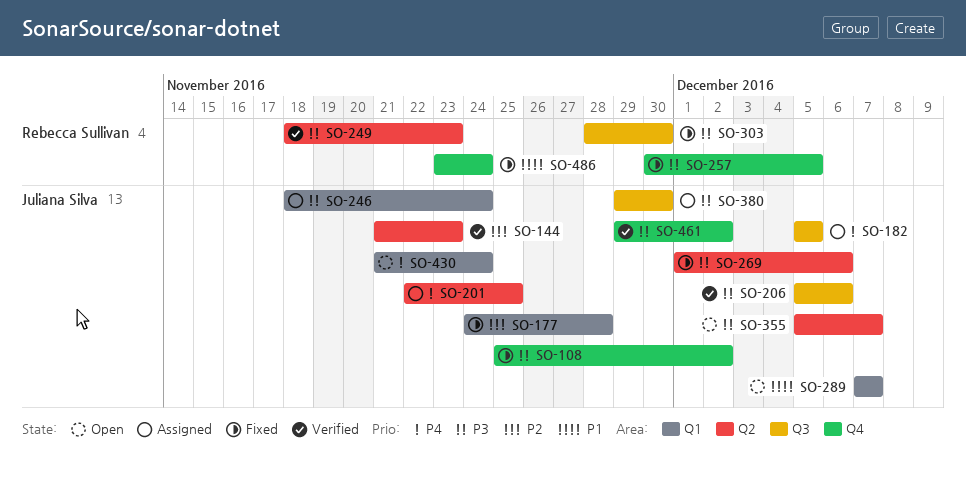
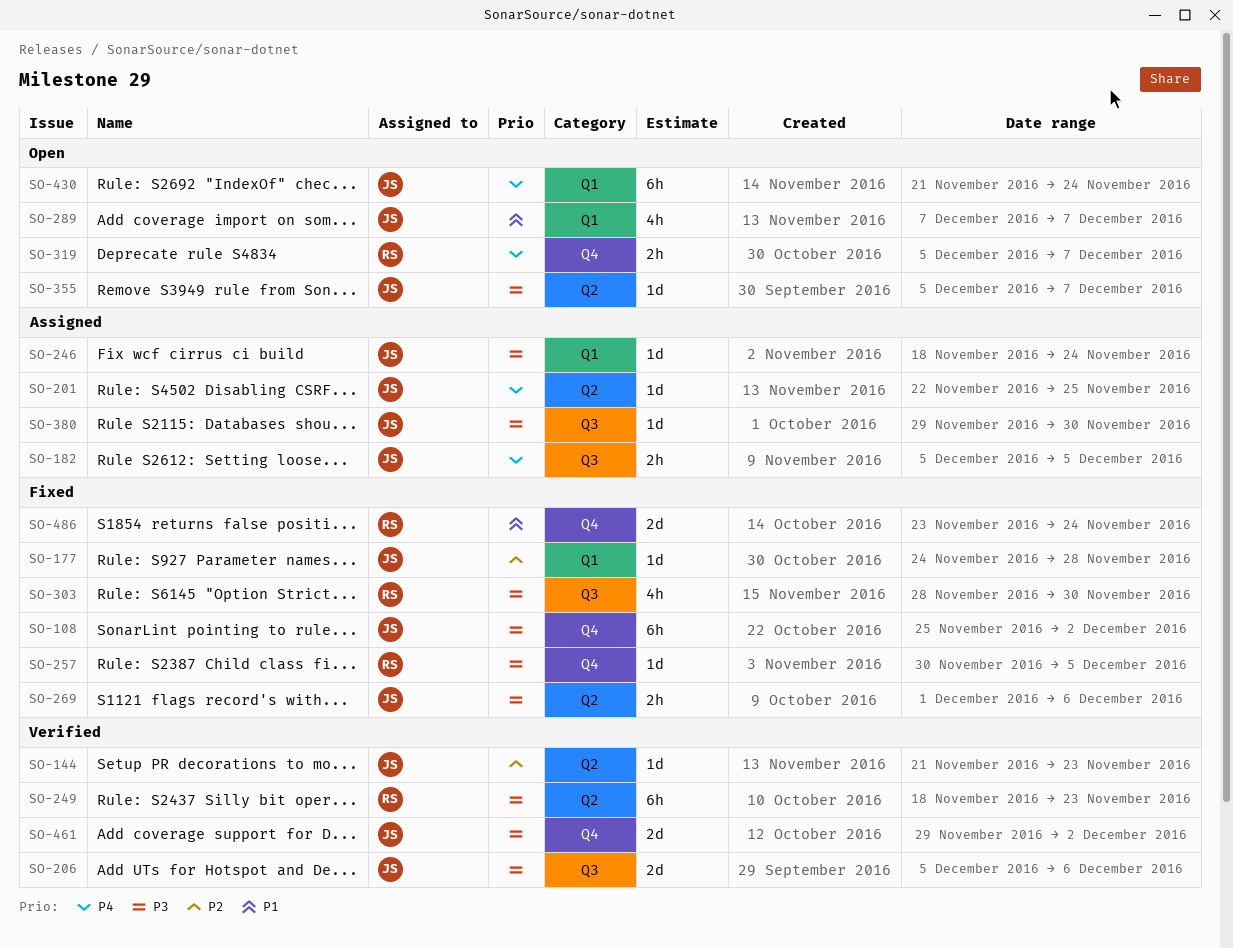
SO-319: none -> present

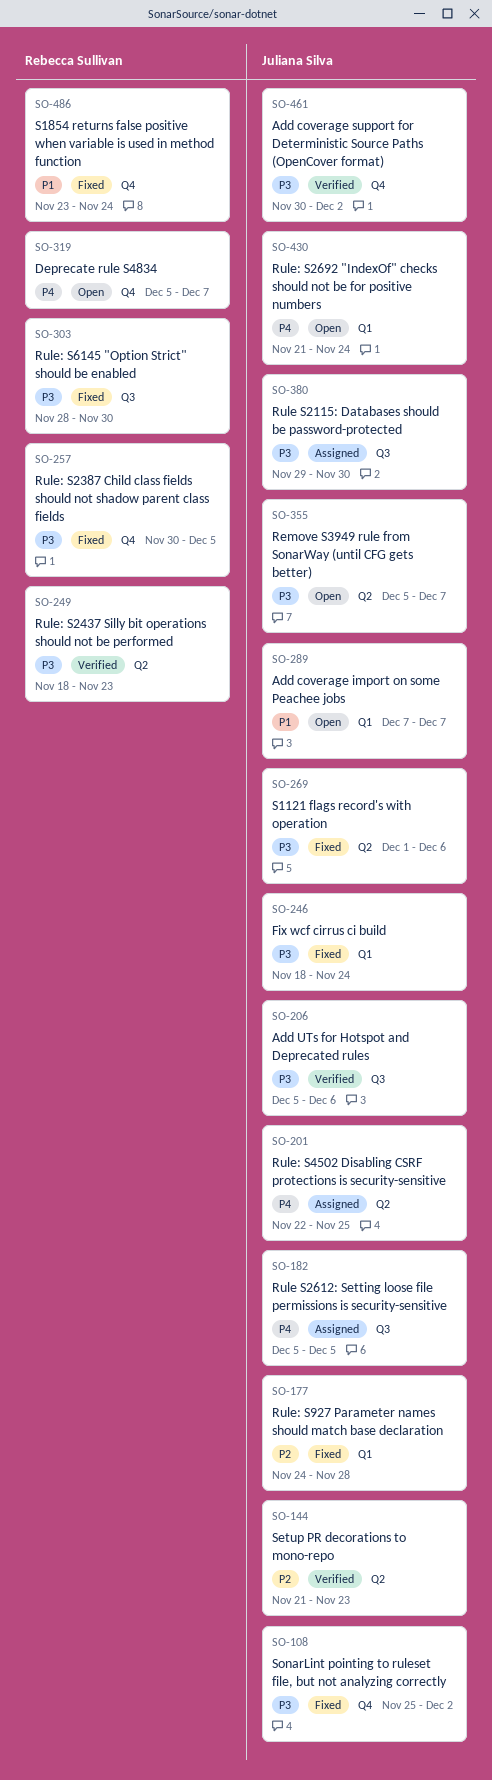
SO-246, status: Assigned -> Fixed
SO-461, start: Nov 29 -> Nov 30

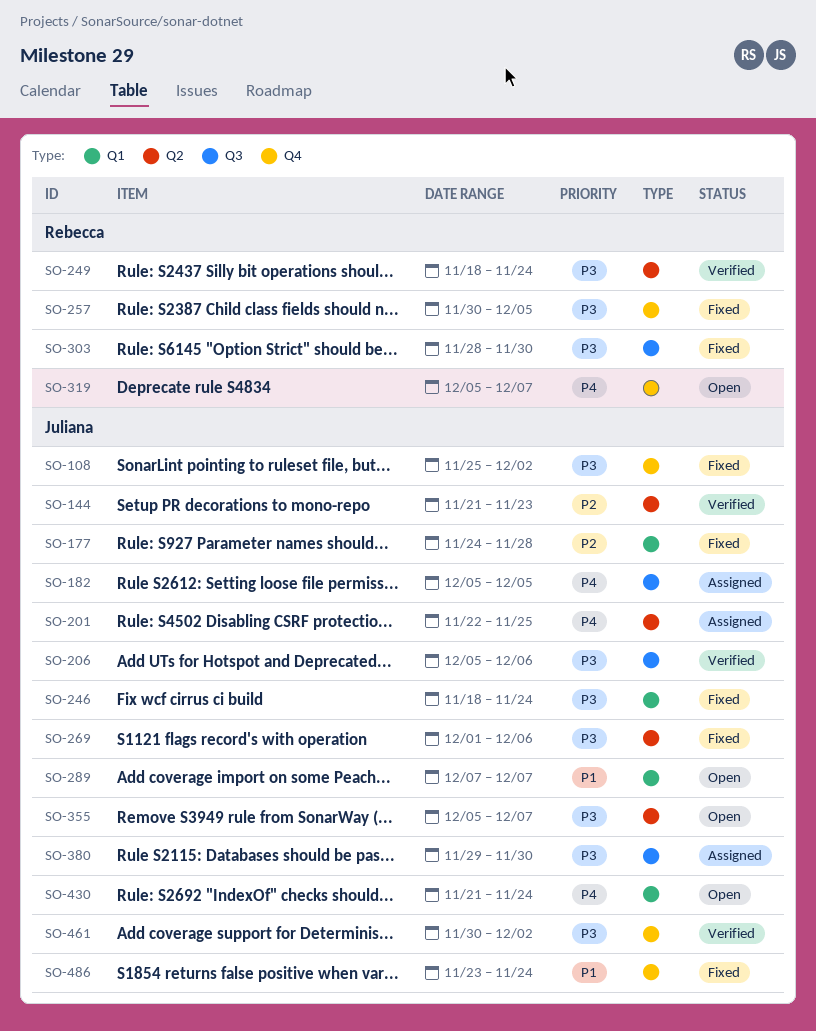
SO-249, due: Nov 23 -> Nov 24
SO-486, owner: Rebecca Sullivan -> Juliana Silva

